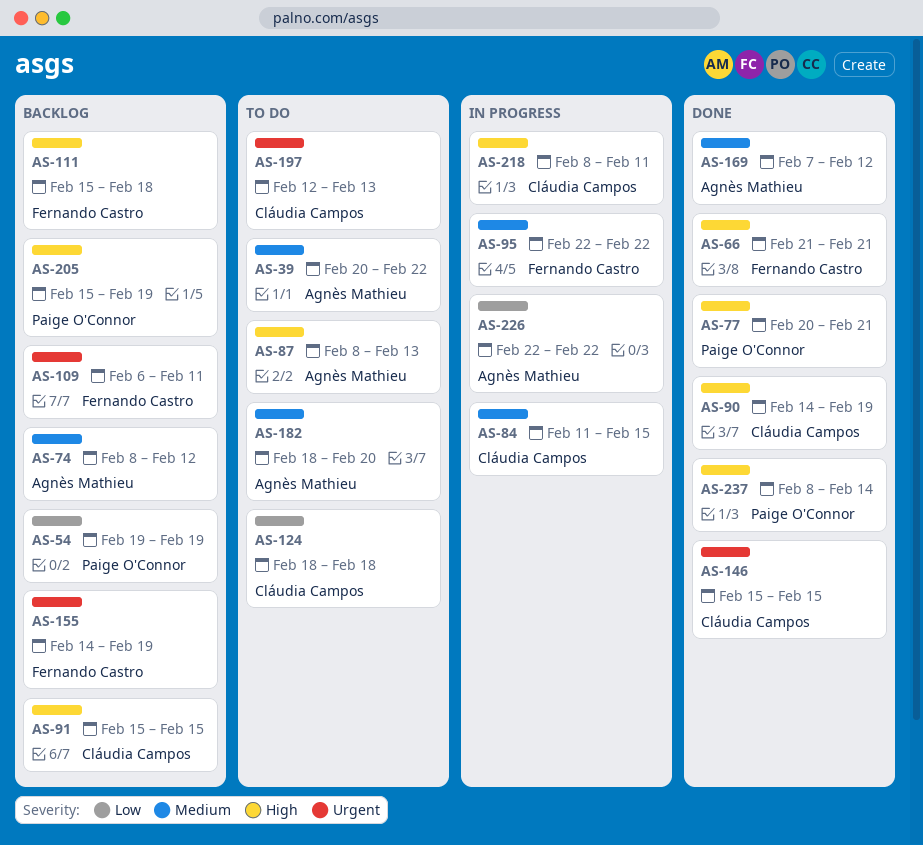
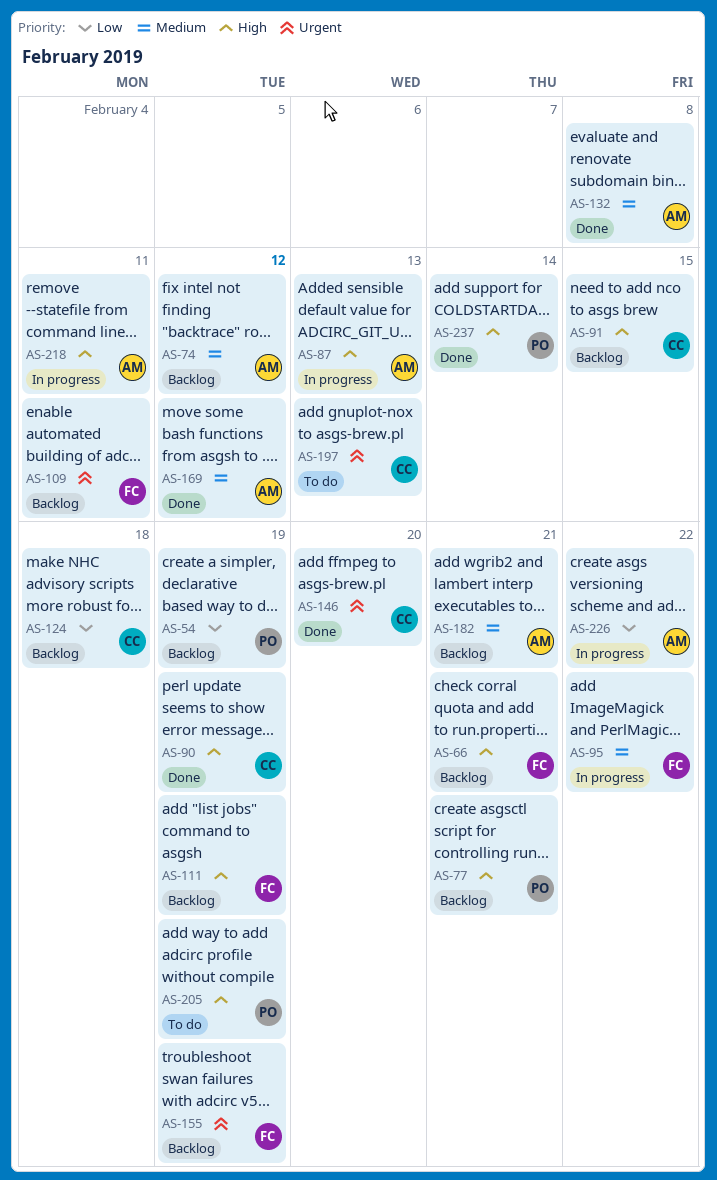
AS-39: present -> none
AS-66, status: Done -> Backlog
AS-77, status: Done -> Backlog
AS-84: present -> none
AS-87, status: To do -> In progress
AS-111, due: Feb 18 -> Feb 19
AS-124, status: To do -> Backlog
AS-132: none -> present
AS-146, due: Feb 15 -> Feb 20
AS-182, status: To do -> Backlog
AS-182, due: Feb 20 -> Feb 21
AS-205, status: Backlog -> To do
AS-218, owner: Cláudia Campos -> Agnès Mathieu

